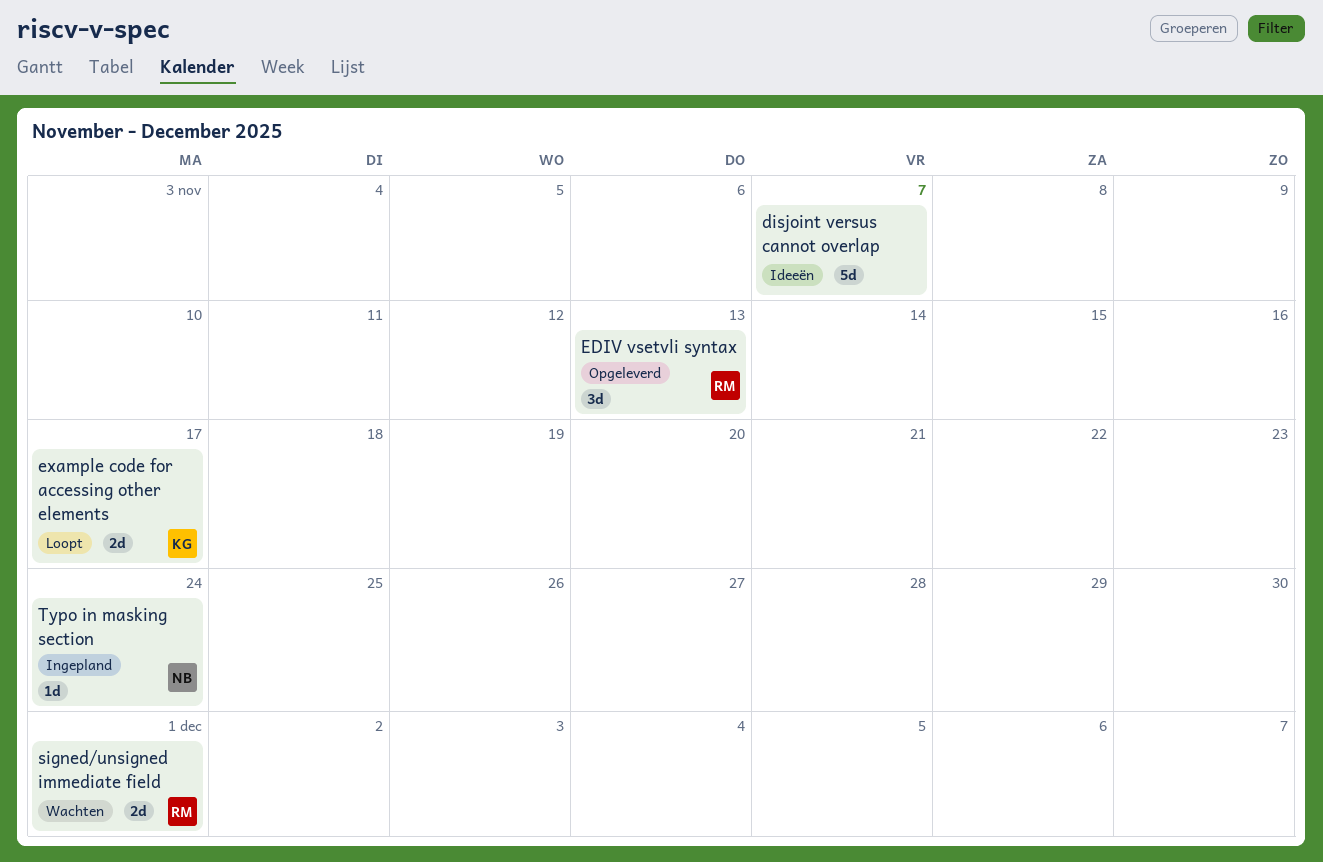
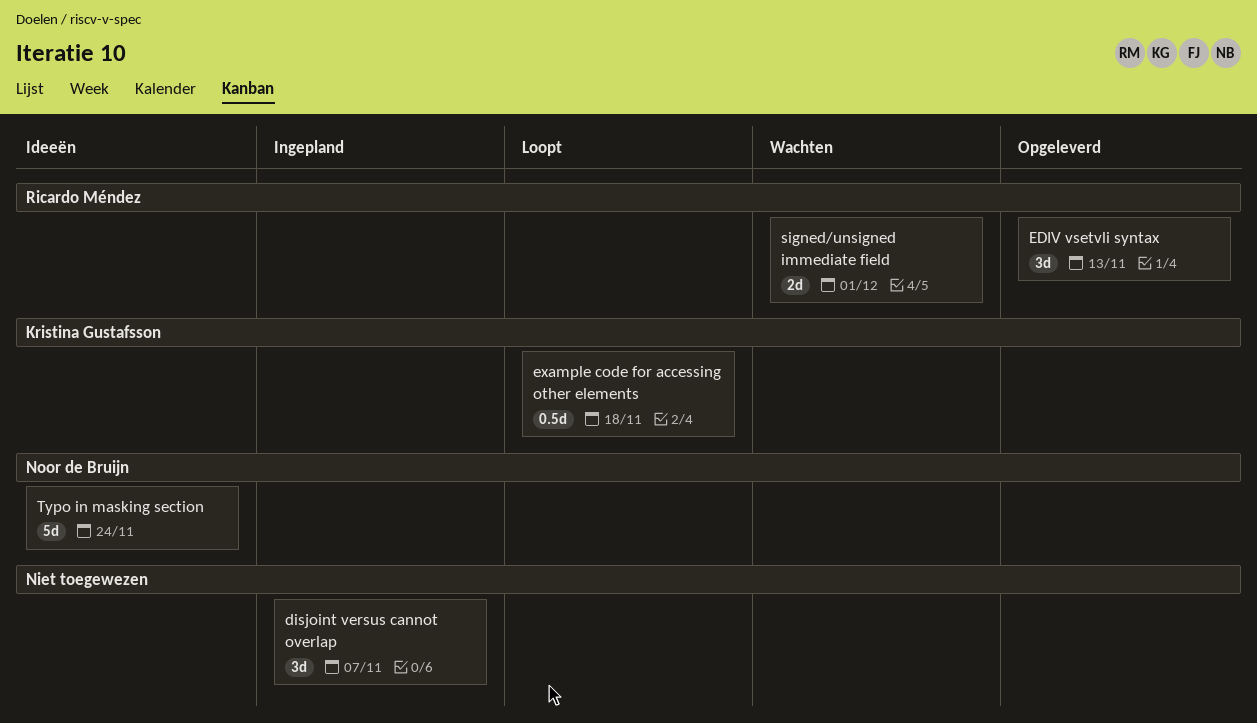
disjoint versus cannot overlap, status: Ideeën -> Ingepland
disjoint versus cannot overlap, estimate: 5d -> 3d
example code for accessing other elements, estimate: 2d -> 0.5d
example code for accessing other elements, due: Nov 17 -> Nov 18
Typo in masking section, status: Ingepland -> Ideeën
Typo in masking section, estimate: 1d -> 5d

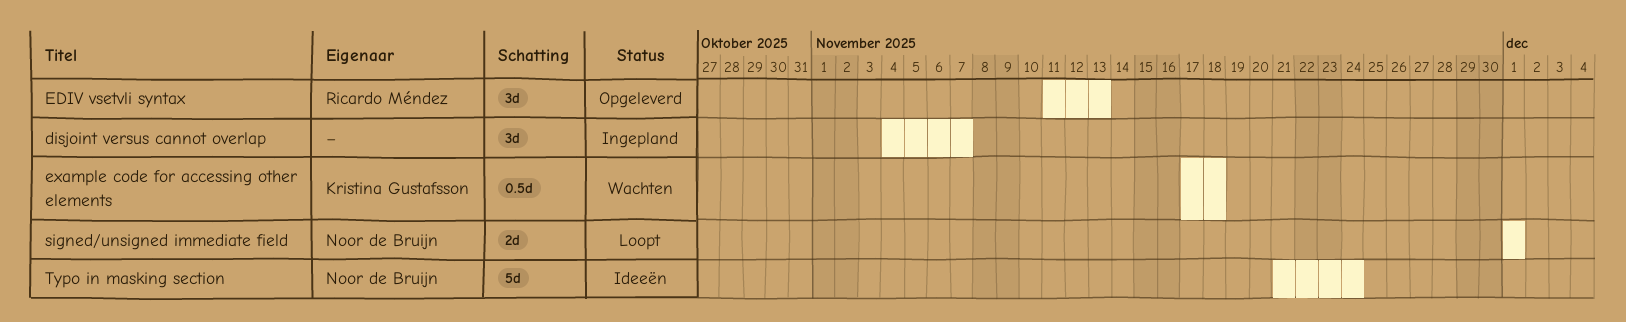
example code for accessing other elements, status: Loopt -> Wachten
signed/unsigned immediate field, status: Wachten -> Loopt
signed/unsigned immediate field, owner: Ricardo Méndez -> Noor de Bruijn

